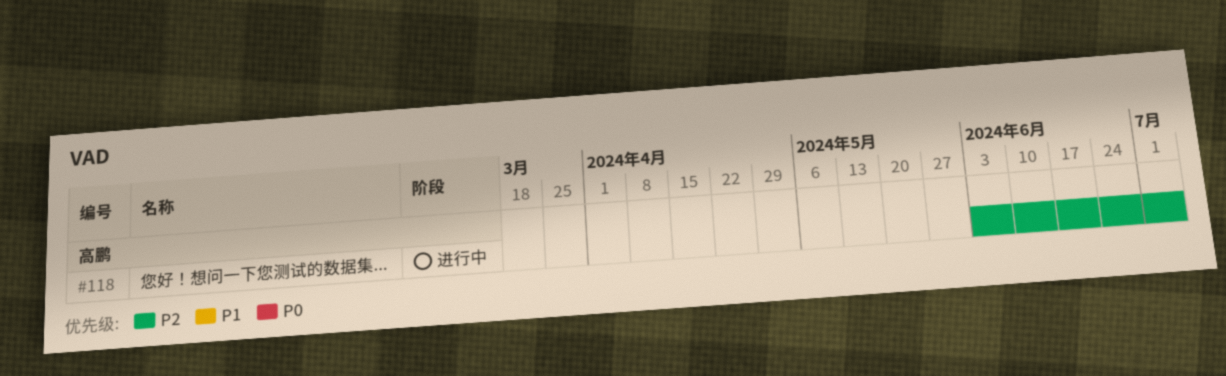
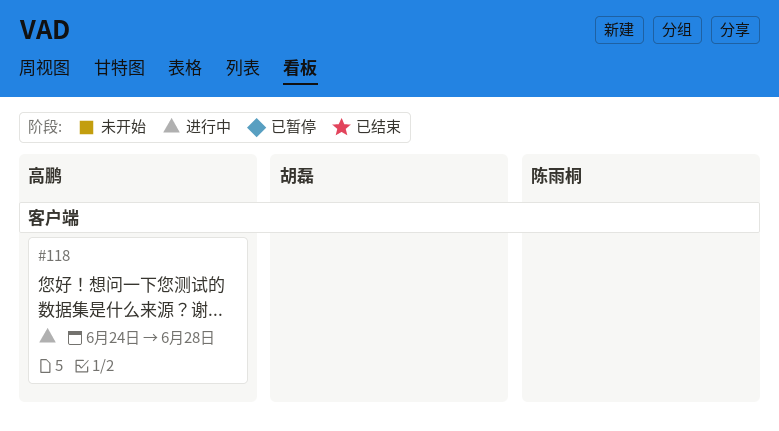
#118, start: Jun 3 -> Jun 24
#118, due: Jul 5 -> Jun 28

